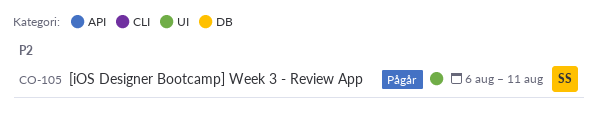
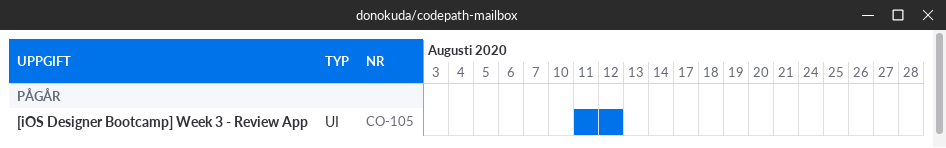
CO-105, start: Aug 6 -> Aug 11
CO-105, due: Aug 11 -> Aug 12

